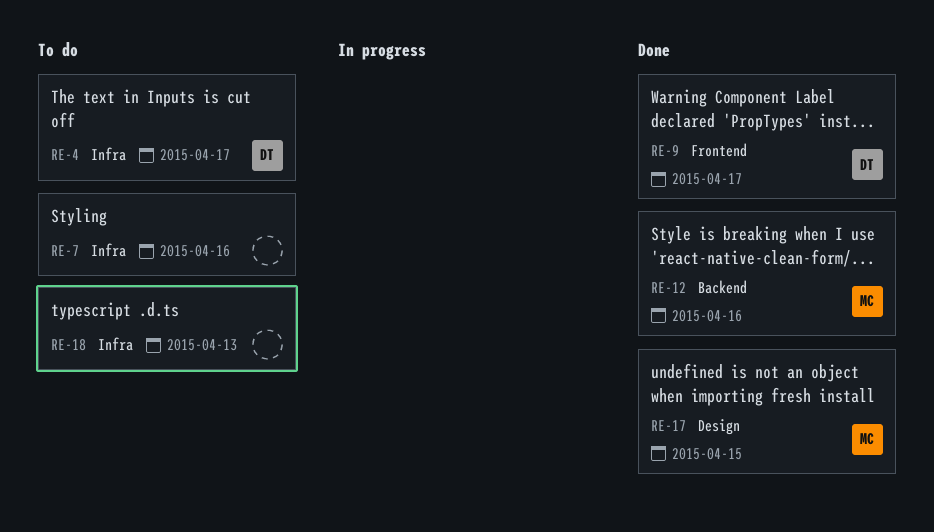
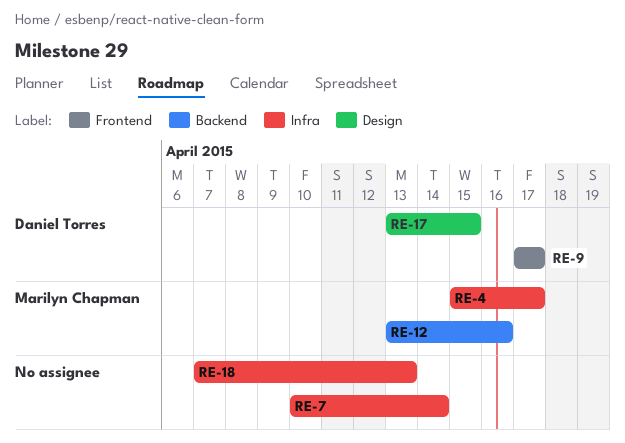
RE-4, owner: Daniel Torres -> Marilyn Chapman
RE-7, due: Apr 16 -> Apr 14
RE-17, owner: Marilyn Chapman -> Daniel Torres

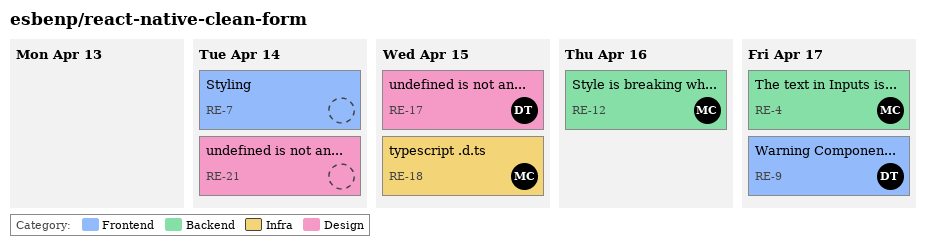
RE-4, label: Infra -> Backend
RE-7, label: Infra -> Frontend
RE-18, owner: none -> Marilyn Chapman
RE-18, due: Apr 13 -> Apr 15
RE-21: none -> present

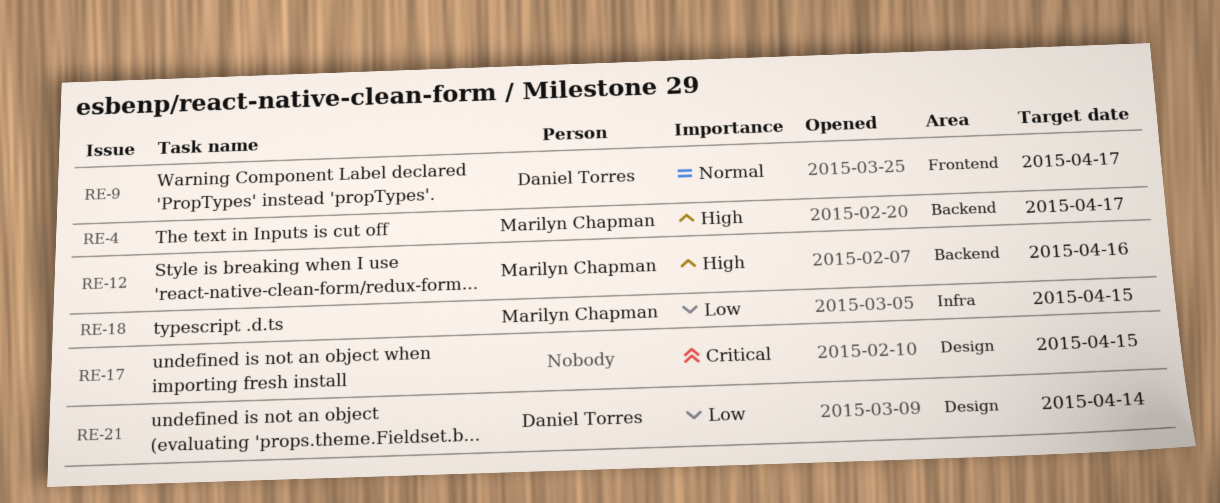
RE-7: present -> none
RE-17, owner: Daniel Torres -> none
RE-21, owner: none -> Daniel Torres

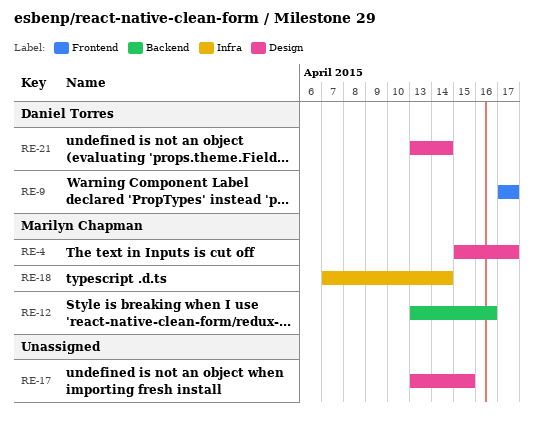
RE-4, label: Backend -> Design
RE-18, due: Apr 15 -> Apr 14

